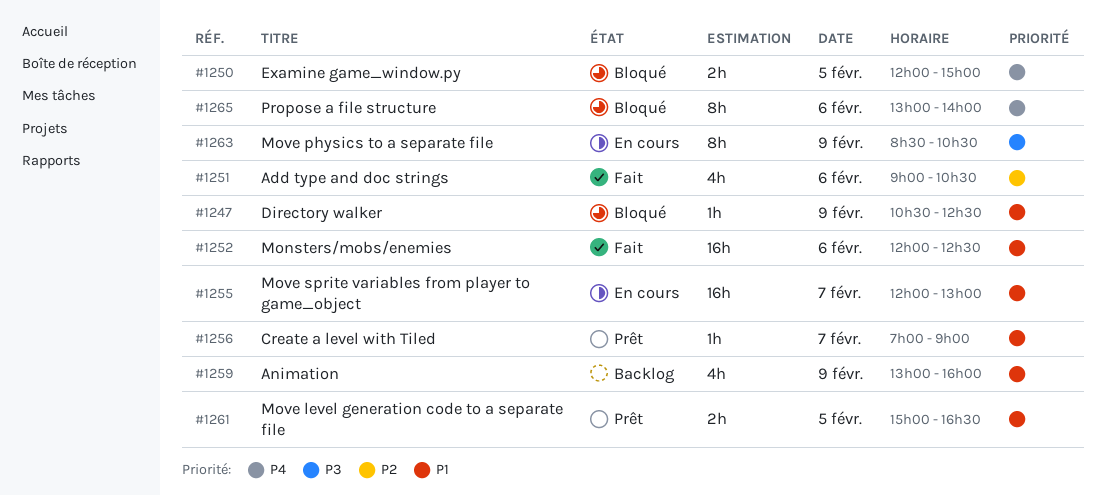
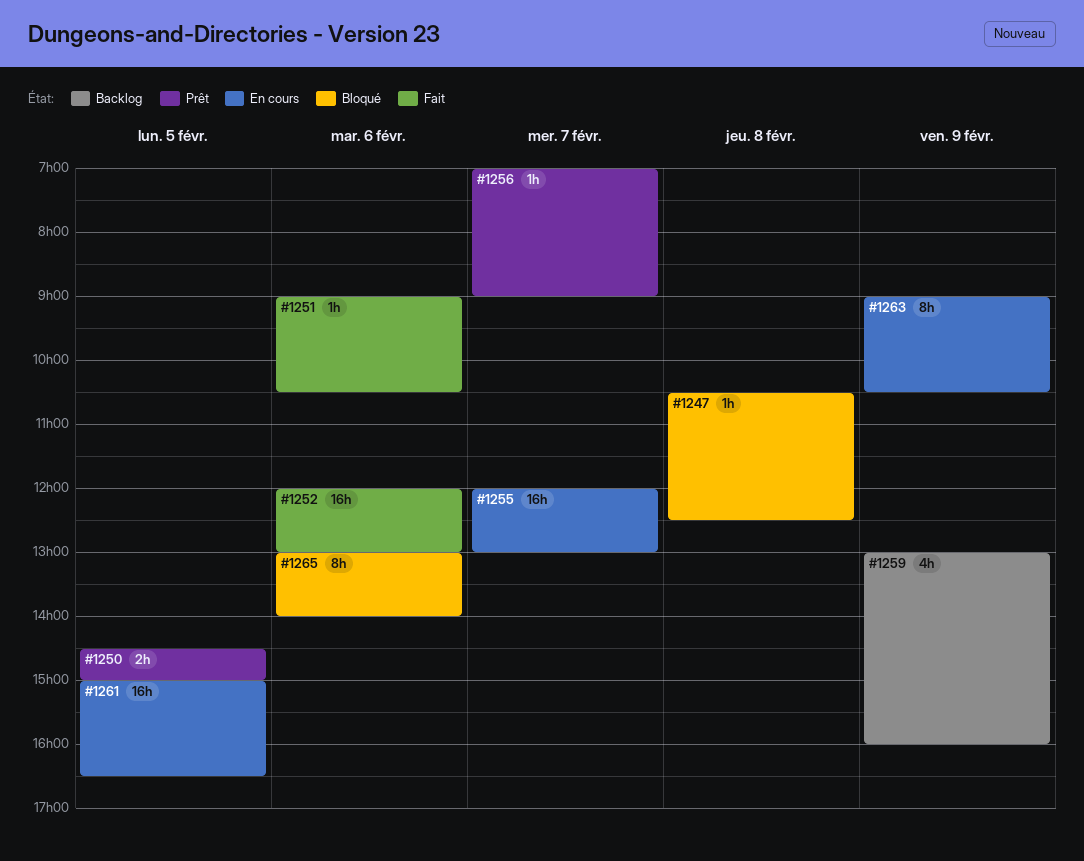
#1247, day: Feb 9 -> Feb 8
#1250, status: Bloqué -> Prêt
#1250, begins: 12:00 -> 14:30
#1251, estimate: 4h -> 1h
#1252, ends: 12:30 -> 13:00
#1261, status: Prêt -> En cours
#1261, estimate: 2h -> 16h
#1263, begins: 08:30 -> 09:00

